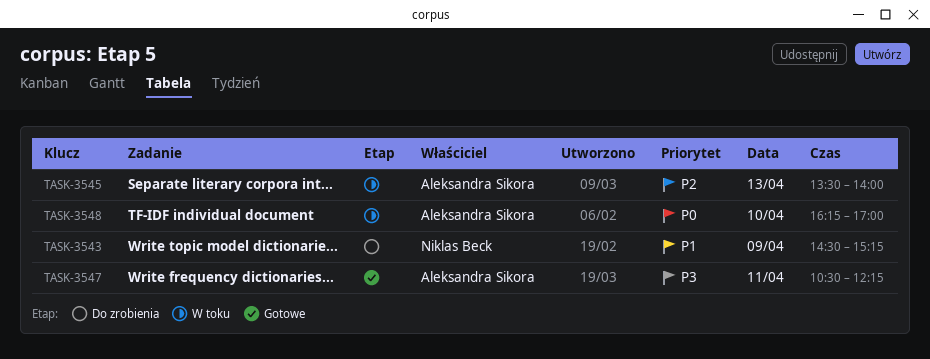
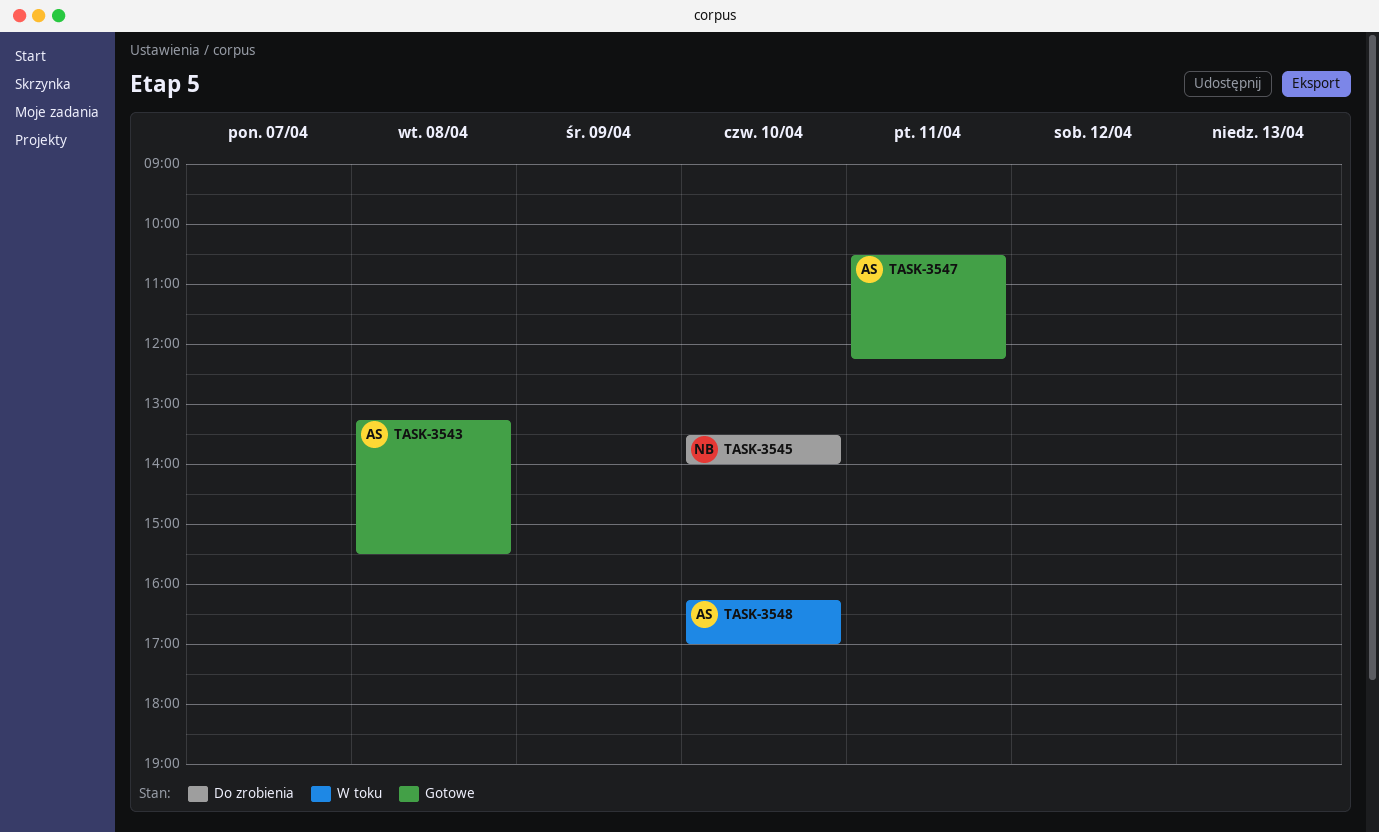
TASK-3543, status: Do zrobienia -> Gotowe
TASK-3543, owner: Niklas Beck -> Aleksandra Sikora
TASK-3543, day: Apr 9 -> Apr 8
TASK-3543, begins: 14:30 -> 13:15
TASK-3543, ends: 15:15 -> 15:30
TASK-3545, status: W toku -> Do zrobienia
TASK-3545, owner: Aleksandra Sikora -> Niklas Beck
TASK-3545, day: Apr 13 -> Apr 10

